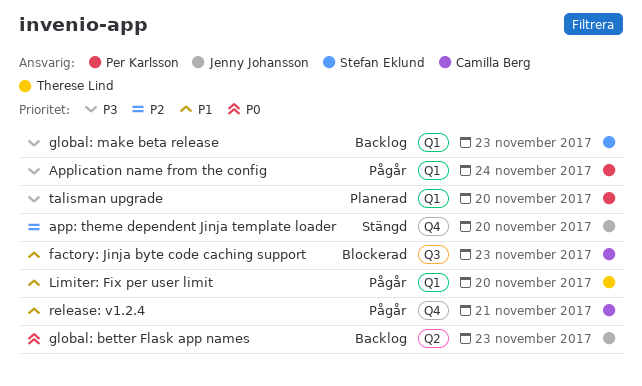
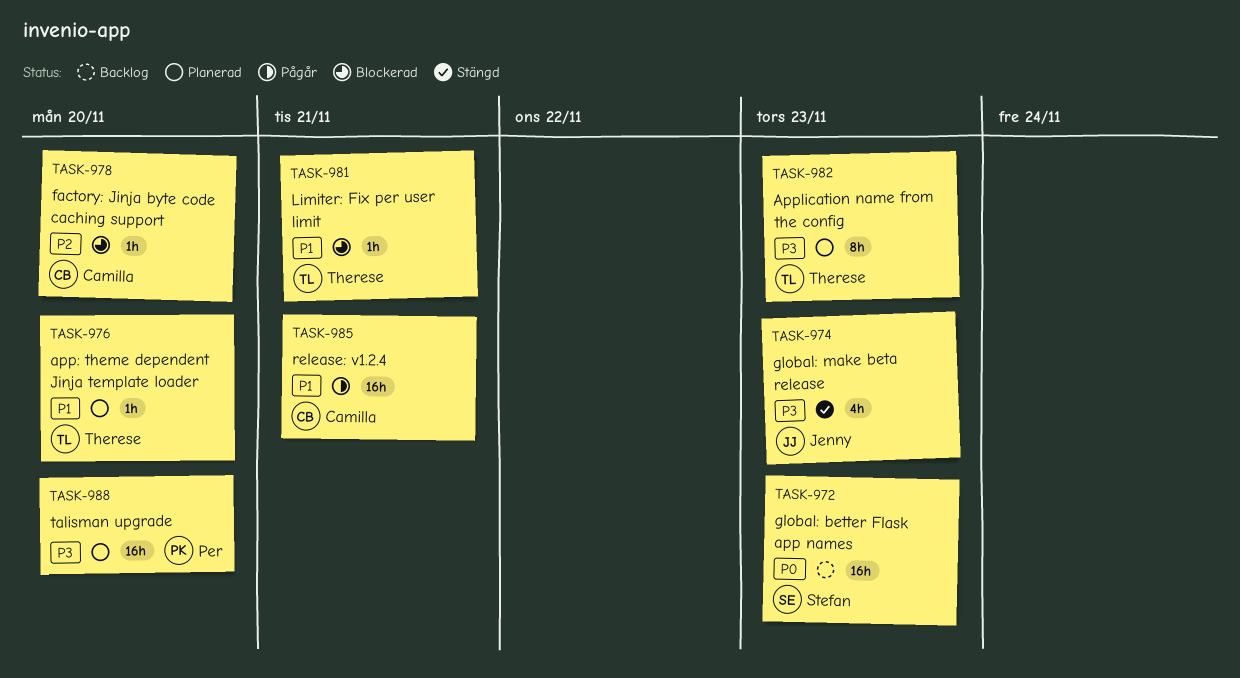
app: theme dependent Jinja template loader, status: Stängd -> Planerad
app: theme dependent Jinja template loader, owner: Jenny Johansson -> Therese Lind
app: theme dependent Jinja template loader, priority: P2 -> P1
Application name from the config, status: Pågår -> Planerad
Application name from the config, owner: Per Karlsson -> Therese Lind
Application name from the config, due: Nov 24 -> Nov 23
factory: Jinja byte code caching support, priority: P1 -> P2
factory: Jinja byte code caching support, due: Nov 23 -> Nov 20
global: better Flask app names, owner: Jenny Johansson -> Stefan Eklund
global: make beta release, status: Backlog -> Stängd
global: make beta release, owner: Stefan Eklund -> Jenny Johansson
Limiter: Fix per user limit, status: Pågår -> Blockerad
Limiter: Fix per user limit, due: Nov 20 -> Nov 21

